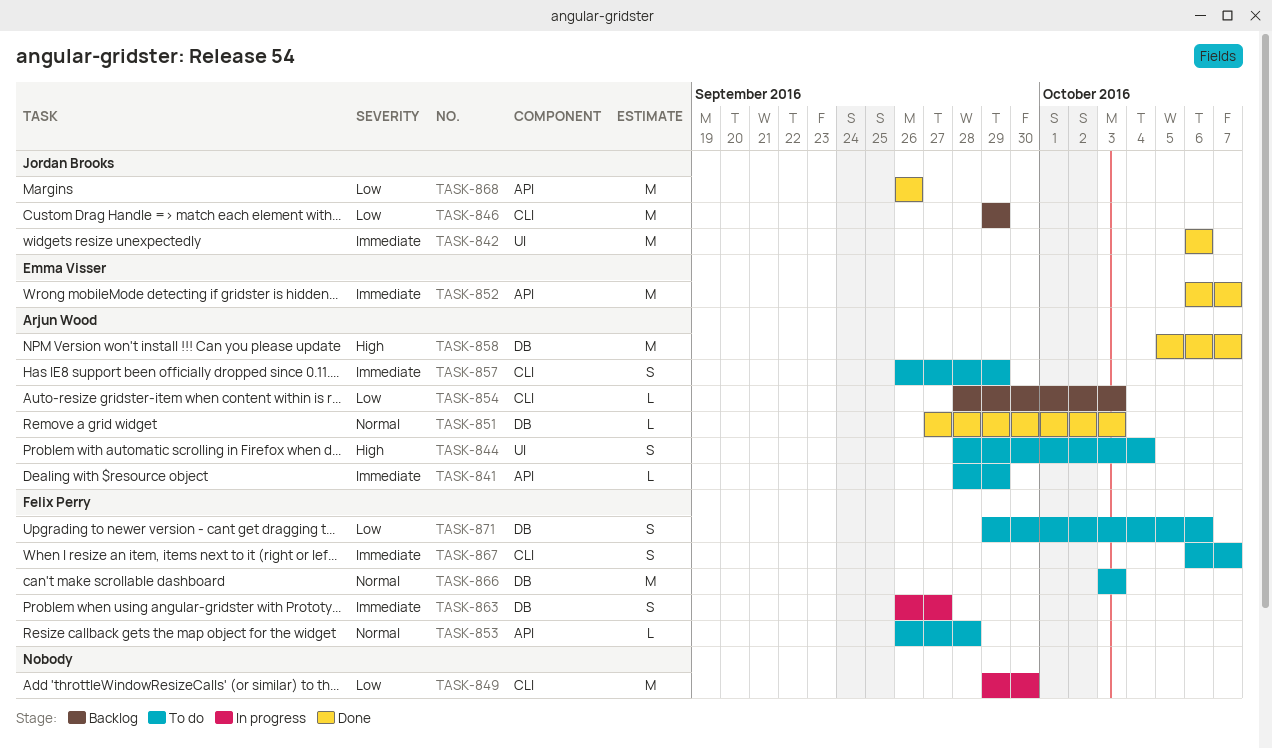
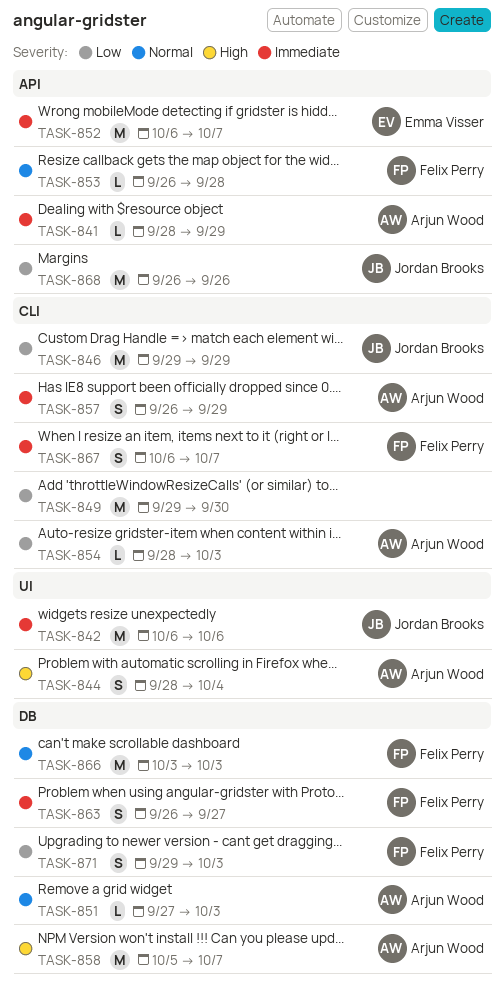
TASK-871, due: Oct 6 -> Oct 3

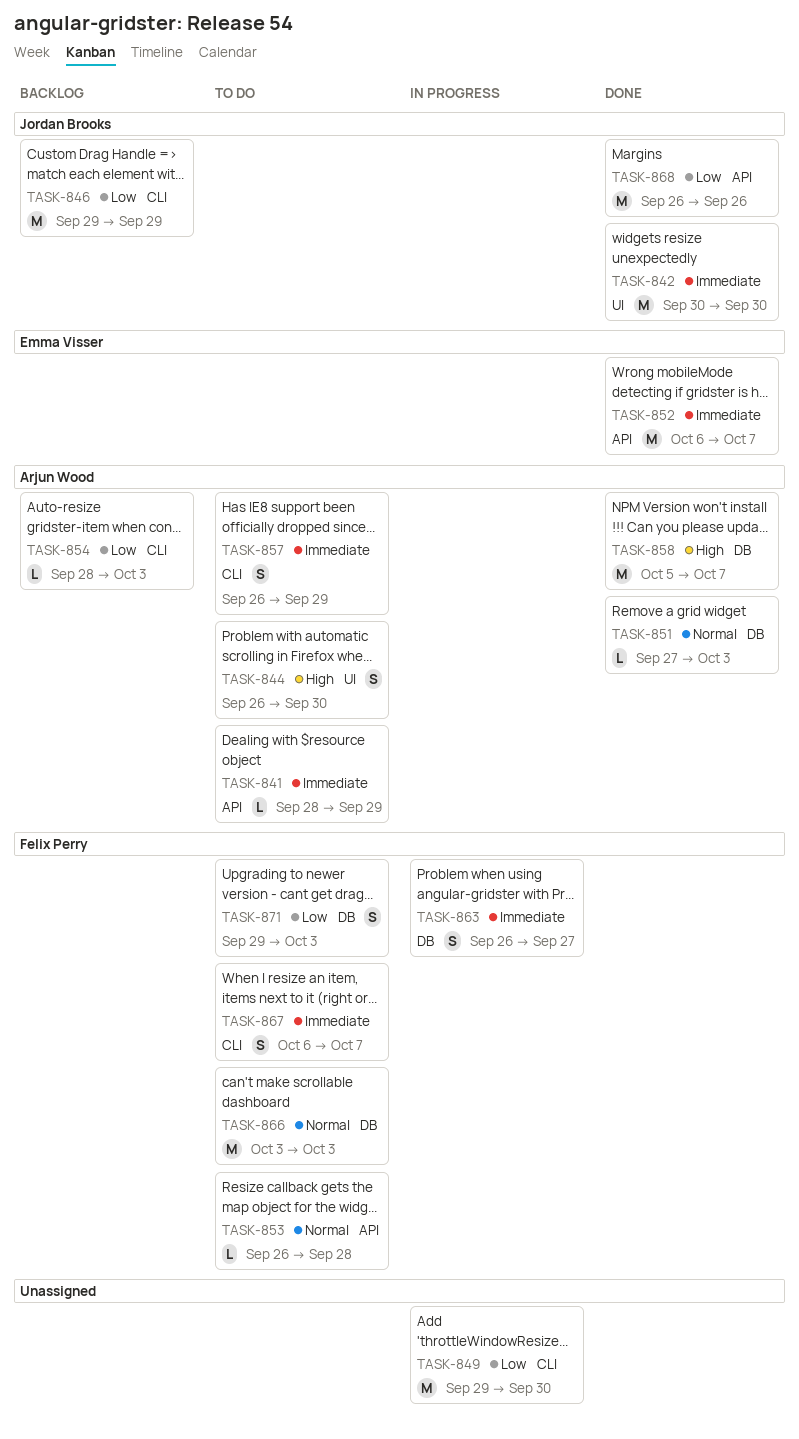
TASK-842, start: Oct 6 -> Sep 30
TASK-842, due: Oct 6 -> Sep 30
TASK-844, start: Sep 28 -> Sep 26
TASK-844, due: Oct 4 -> Sep 30

